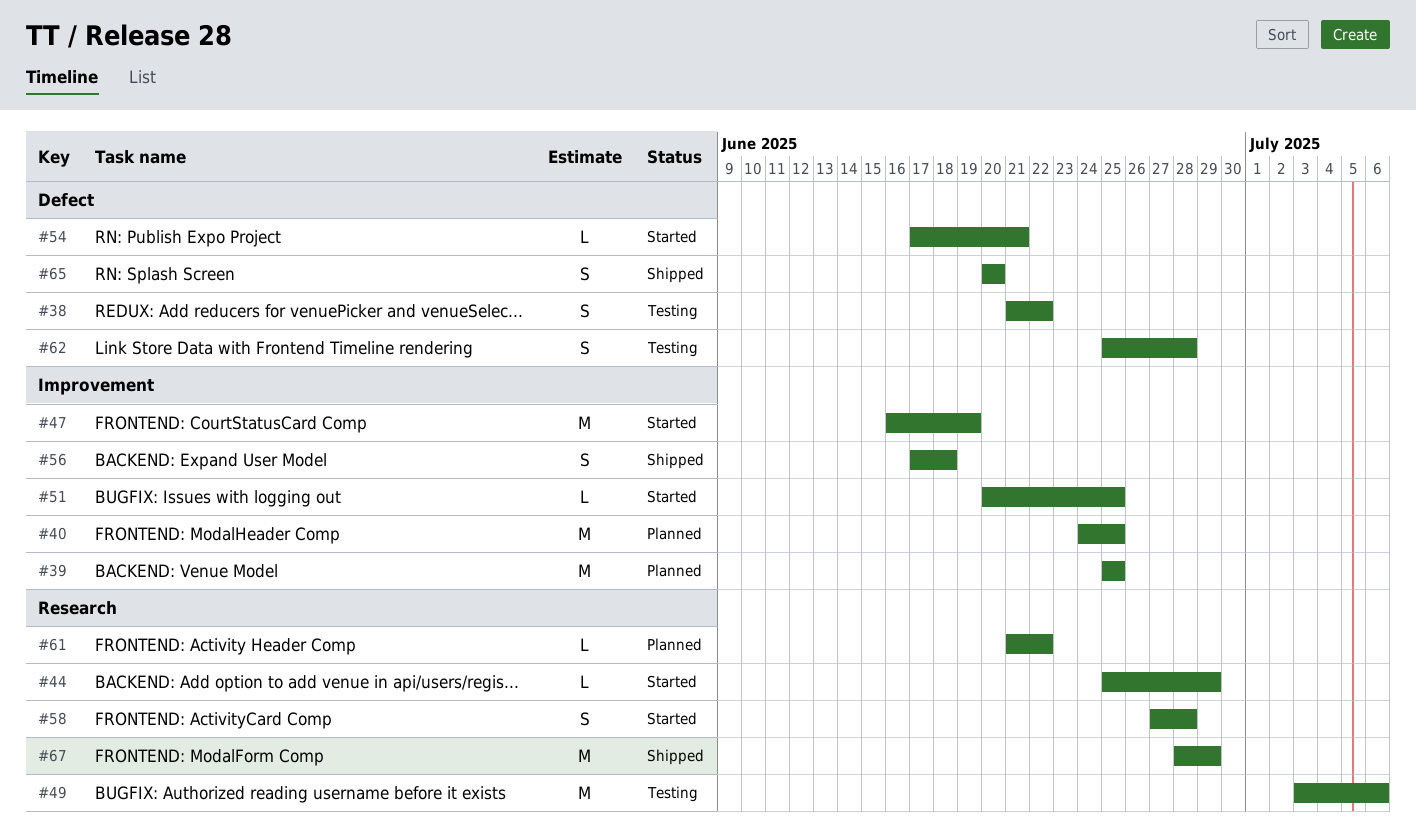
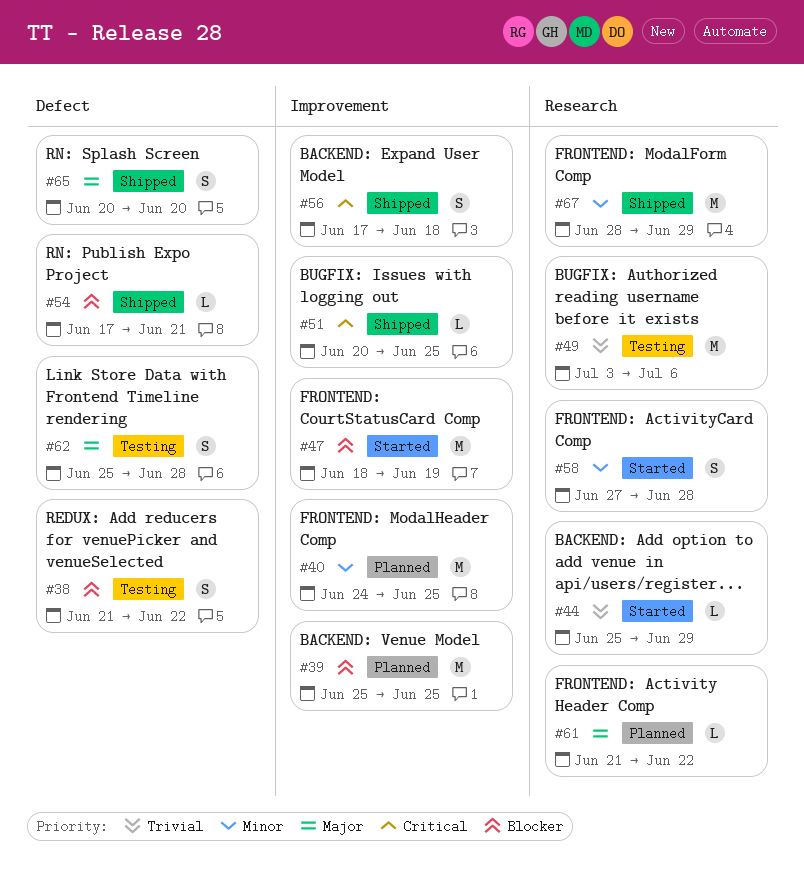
#47, start: Jun 16 -> Jun 18
#51, status: Started -> Shipped
#54, status: Started -> Shipped

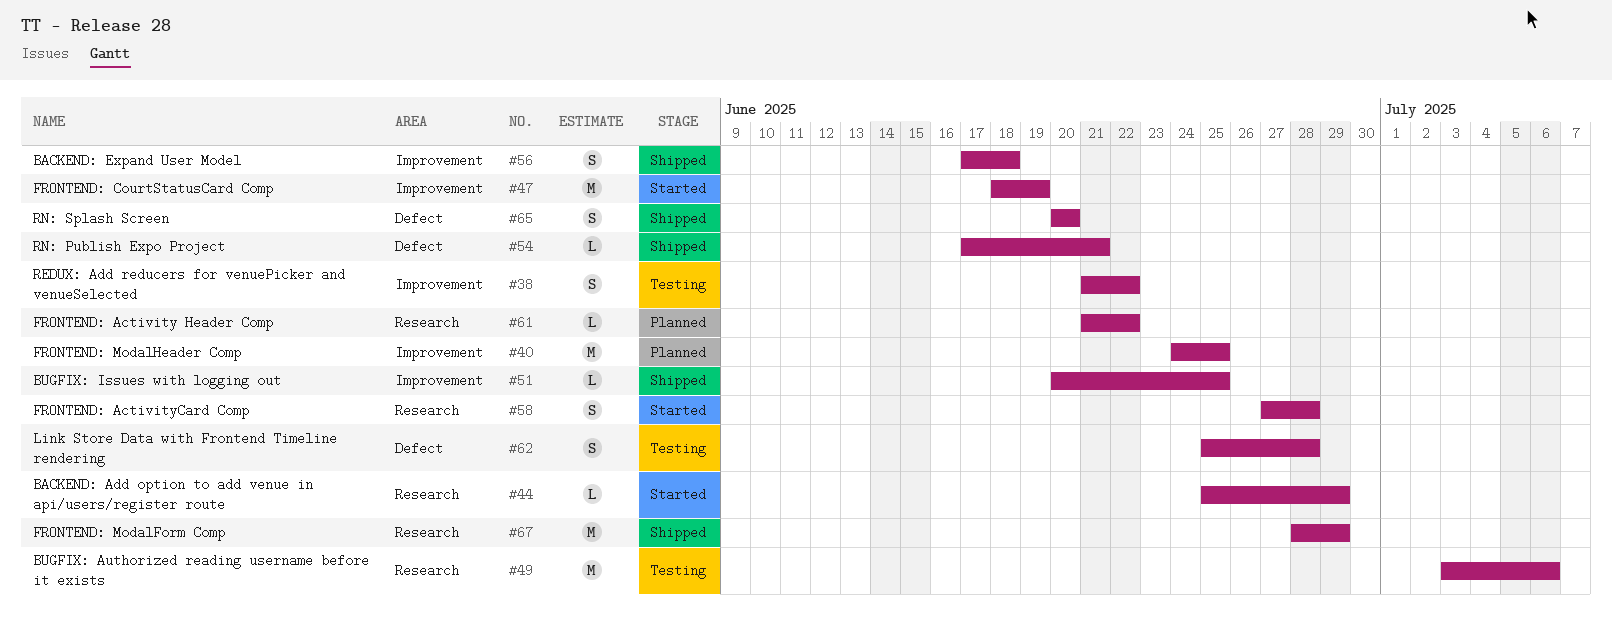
#38, label: Defect -> Improvement
#39: present -> none

